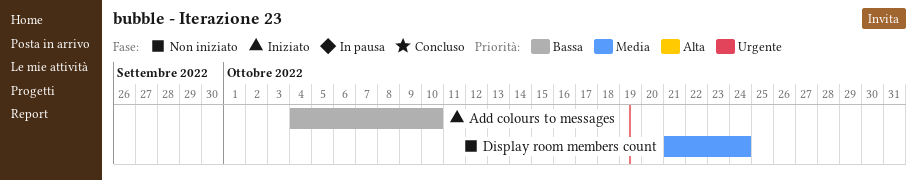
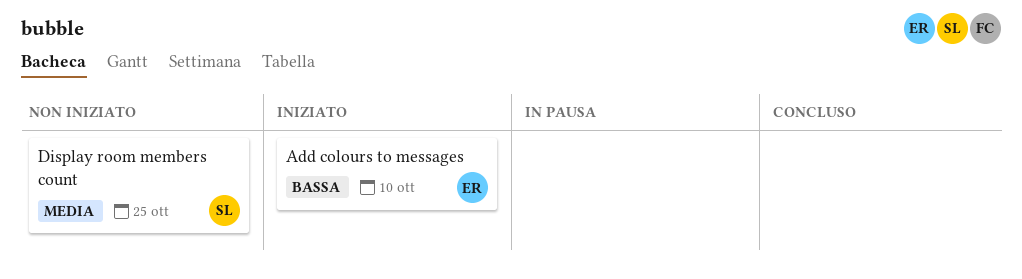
Display room members count, due: Oct 24 -> Oct 25

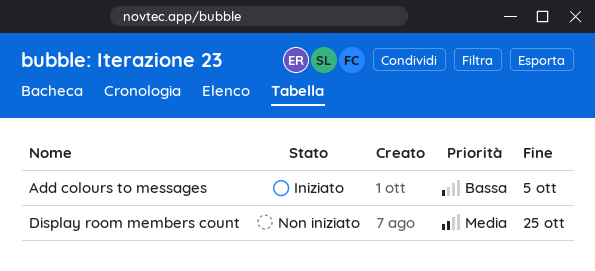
Add colours to messages, due: Oct 10 -> Oct 5

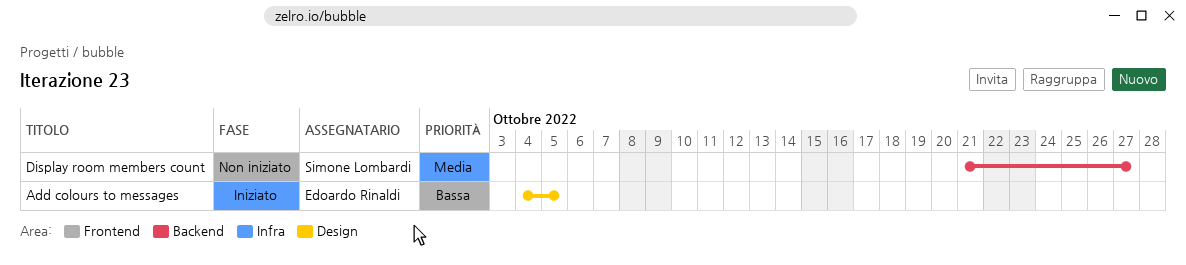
Display room members count, due: Oct 25 -> Oct 27

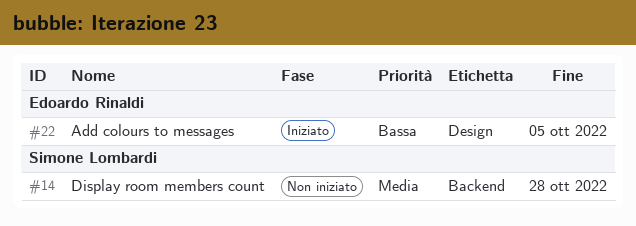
Display room members count, due: Oct 27 -> Oct 28

